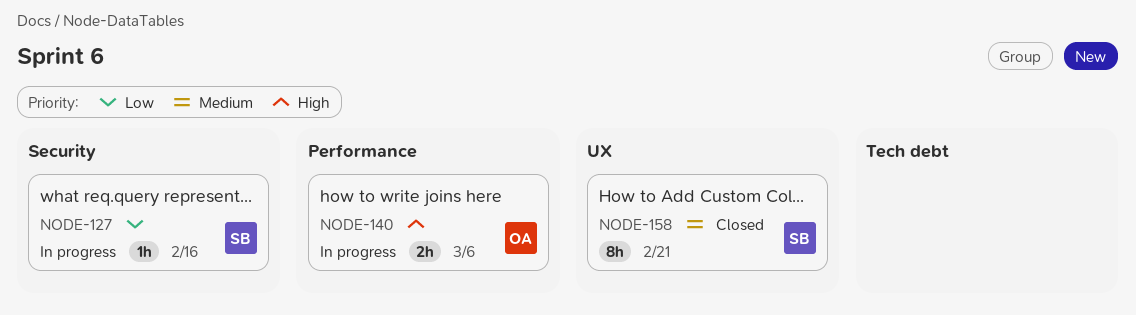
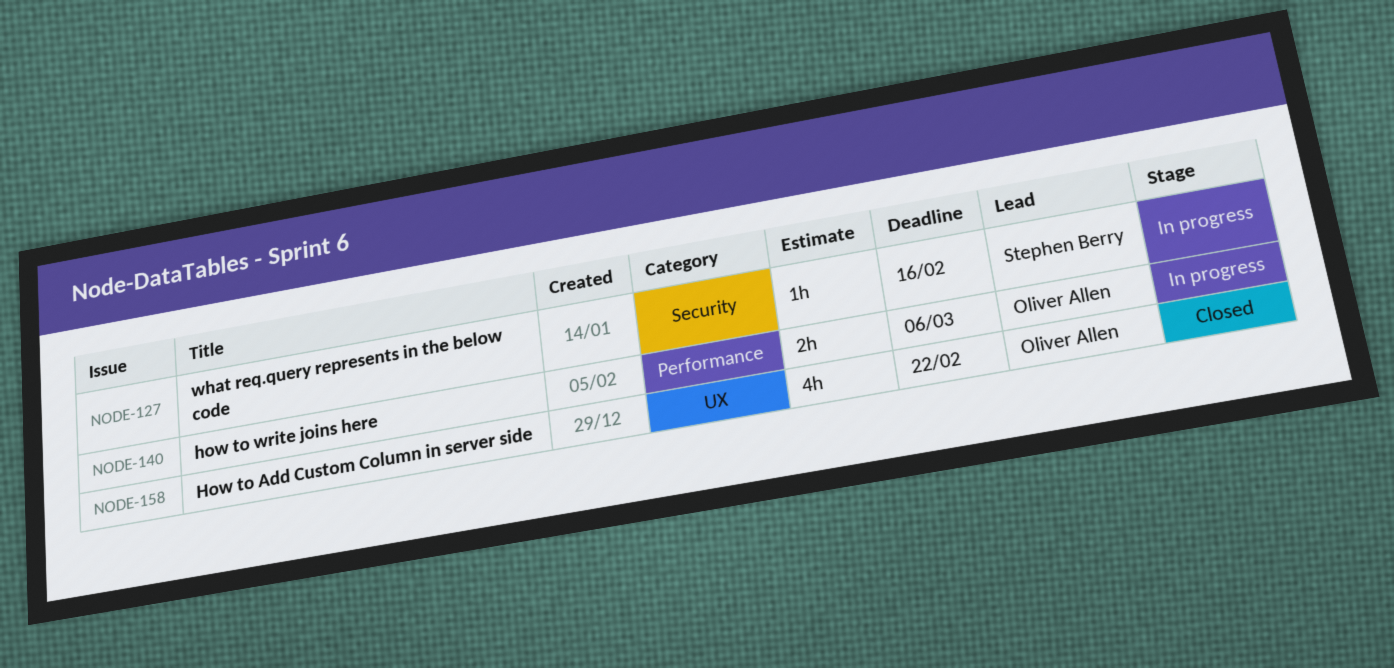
NODE-158, owner: Stephen Berry -> Oliver Allen
NODE-158, estimate: 8h -> 4h
NODE-158, due: Feb 21 -> Feb 22

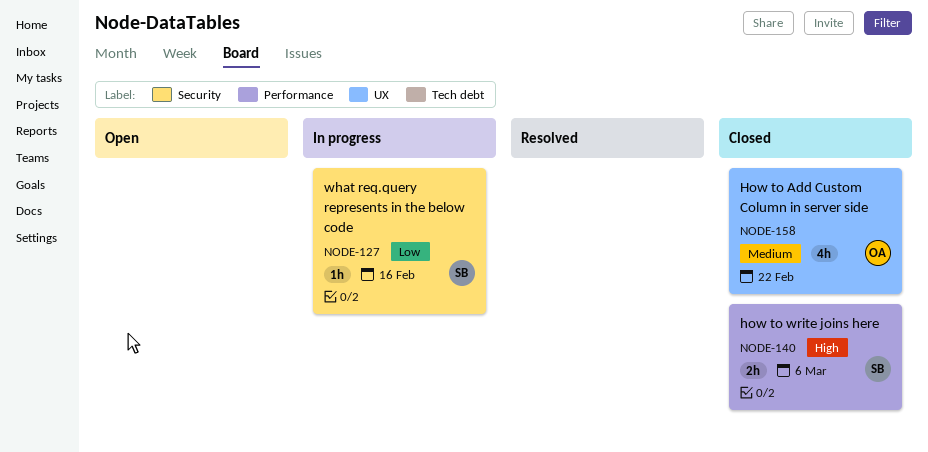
NODE-140, status: In progress -> Closed
NODE-140, owner: Oliver Allen -> Stephen Berry

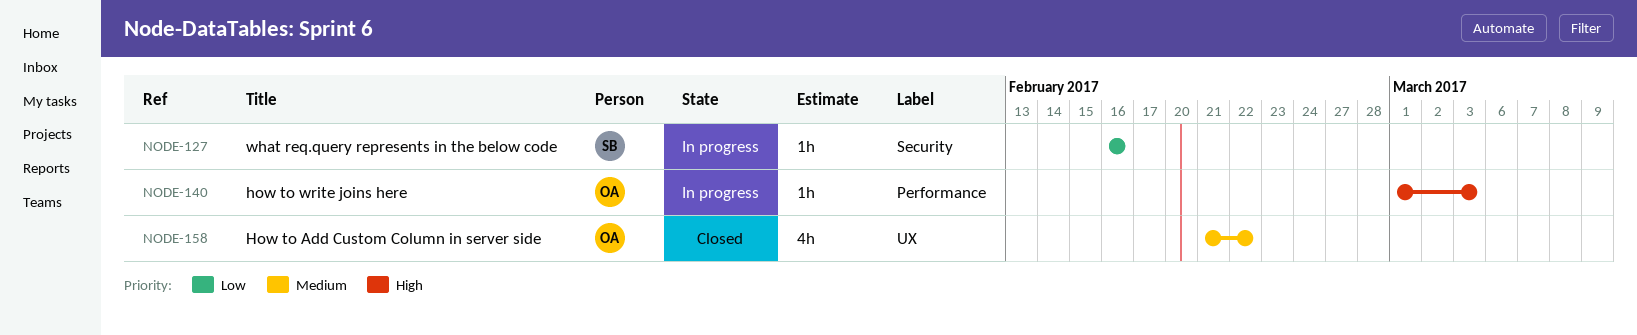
NODE-140, status: Closed -> In progress
NODE-140, owner: SB -> OA
NODE-140, estimate: 2h -> 1h
NODE-140, due: Mar 6 -> Mar 3

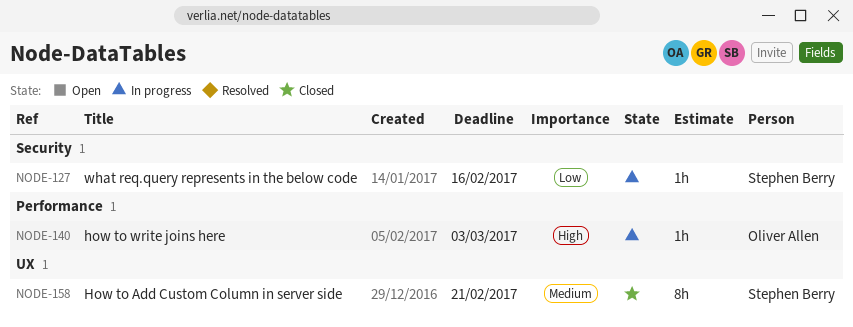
NODE-158, owner: Oliver Allen -> Stephen Berry
NODE-158, estimate: 4h -> 8h
NODE-158, due: Feb 22 -> Feb 21

